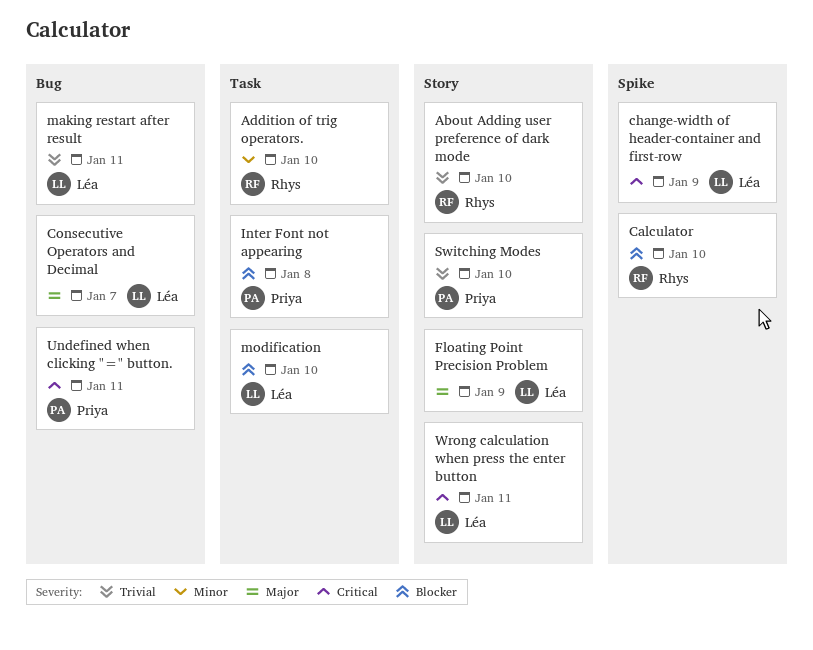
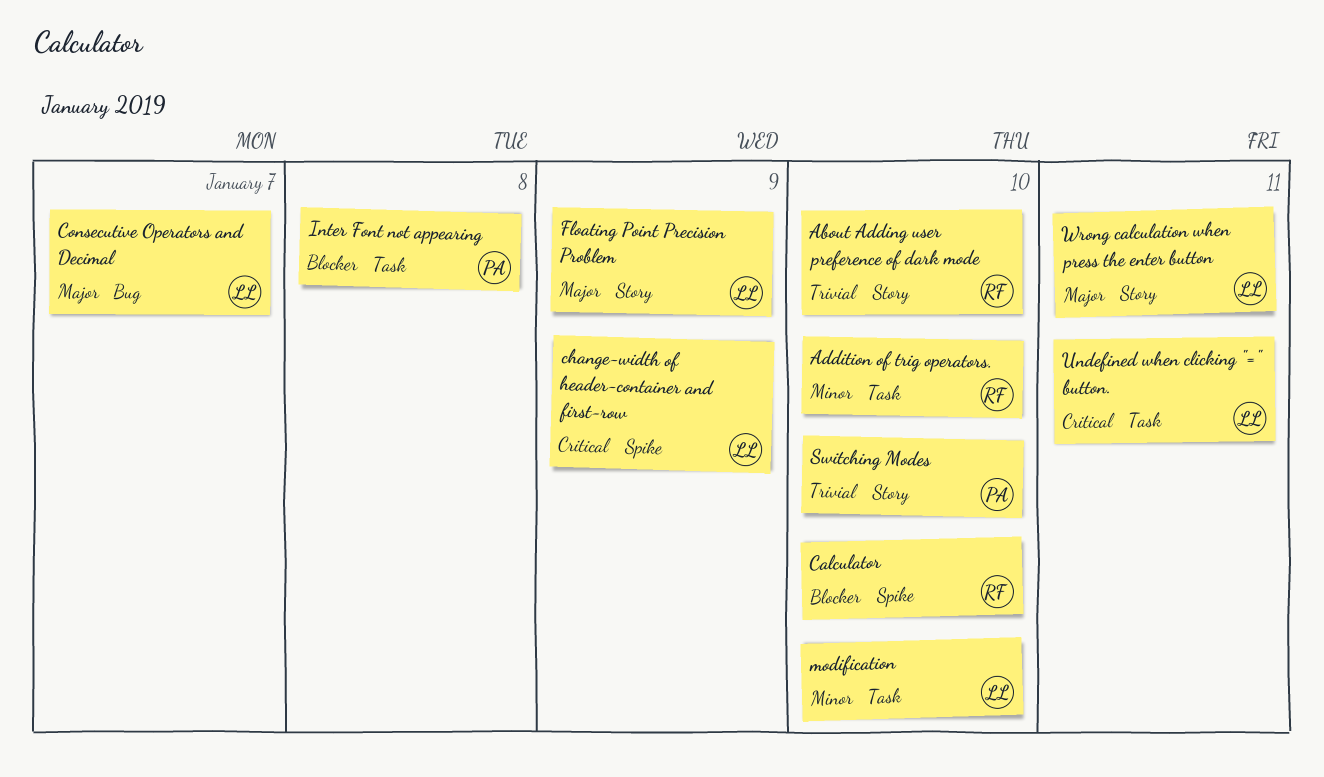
making restart after result: present -> none
modification, priority: Blocker -> Minor
Undefined when clicking "=" button., owner: Priya -> Léa
Undefined when clicking "=" button., label: Bug -> Task
Wrong calculation when press the enter button, priority: Critical -> Major

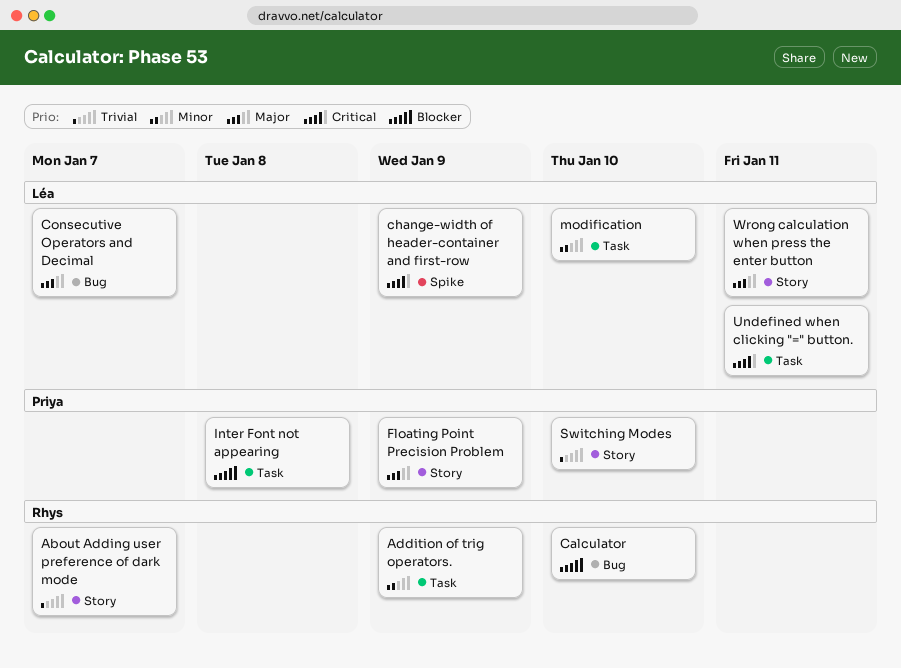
About Adding user preference of dark mode, due: Jan 10 -> Jan 7
Addition of trig operators., due: Jan 10 -> Jan 9
Calculator, label: Spike -> Bug
Floating Point Precision Problem, owner: Léa -> Priya

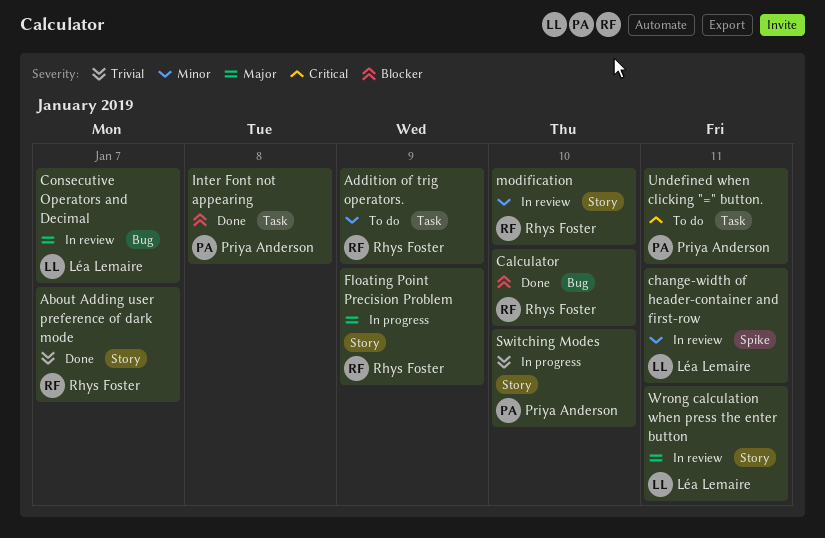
change-width of header-container and first-row, priority: Critical -> Minor
change-width of header-container and first-row, due: Jan 9 -> Jan 11
Floating Point Precision Problem, owner: Priya Anderson -> Rhys Foster
modification, owner: Léa Lemaire -> Rhys Foster
modification, label: Task -> Story
Undefined when clicking "=" button., owner: Léa Lemaire -> Priya Anderson

